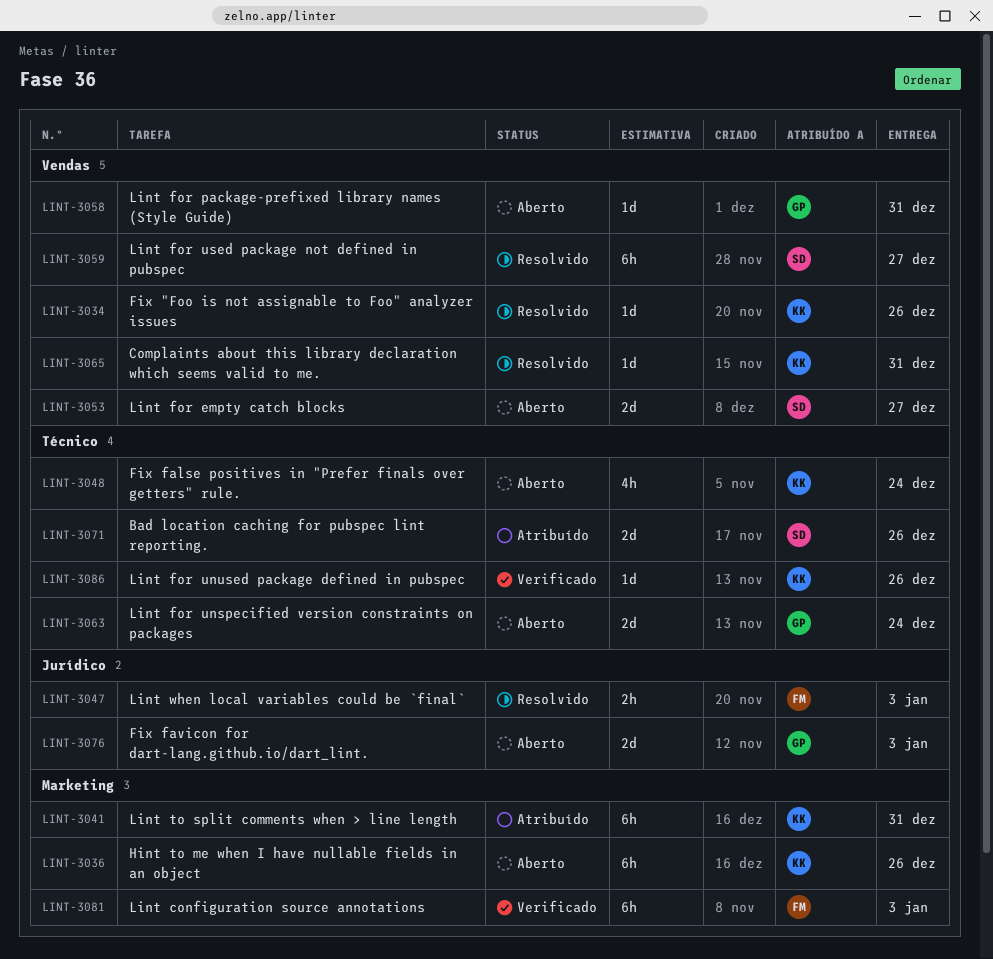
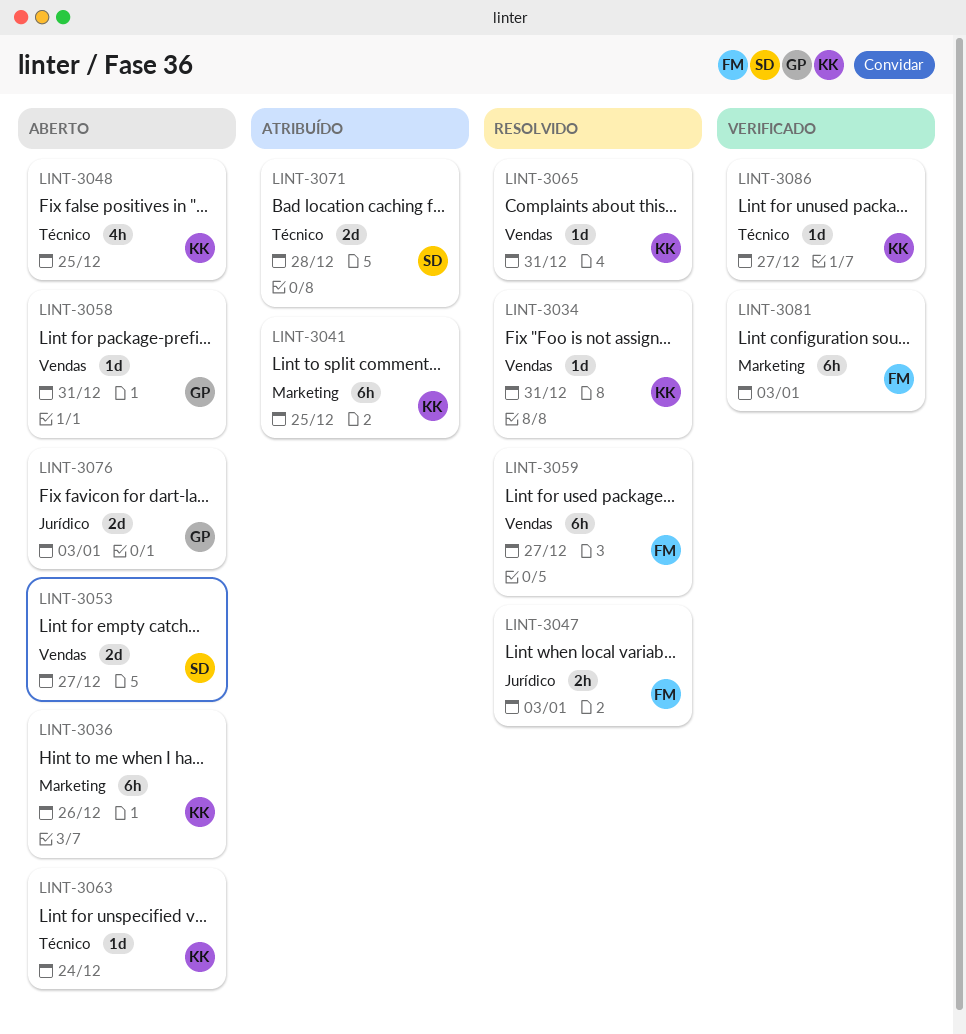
LINT-3034, due: Dec 26 -> Dec 31
LINT-3041, due: Dec 31 -> Dec 25
LINT-3048, due: Dec 24 -> Dec 25
LINT-3059, owner: SD -> FM
LINT-3063, owner: GP -> KK
LINT-3063, estimate: 2d -> 1d
LINT-3071, due: Dec 26 -> Dec 28
LINT-3086, due: Dec 26 -> Dec 27

